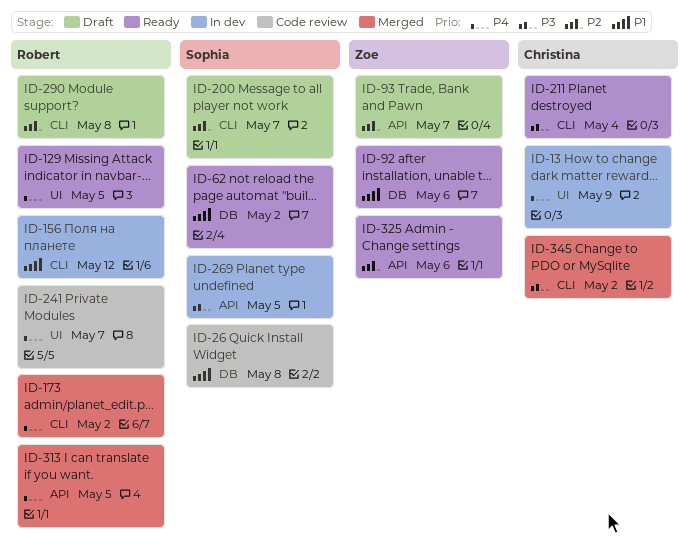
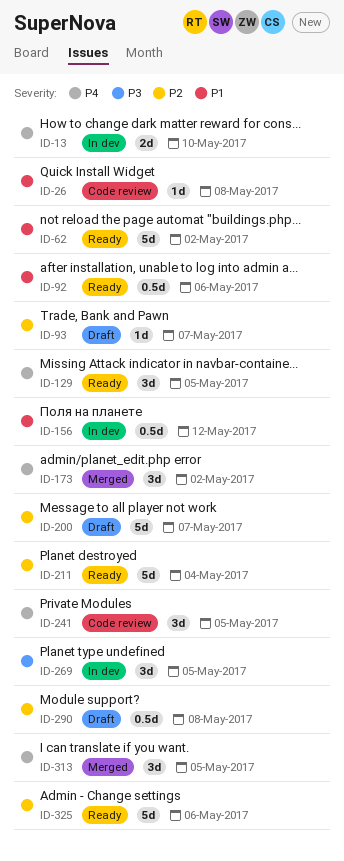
ID-13, due: May 9 -> May 10
ID-211, priority: P3 -> P2
ID-241, due: May 7 -> May 5
ID-345: present -> none

